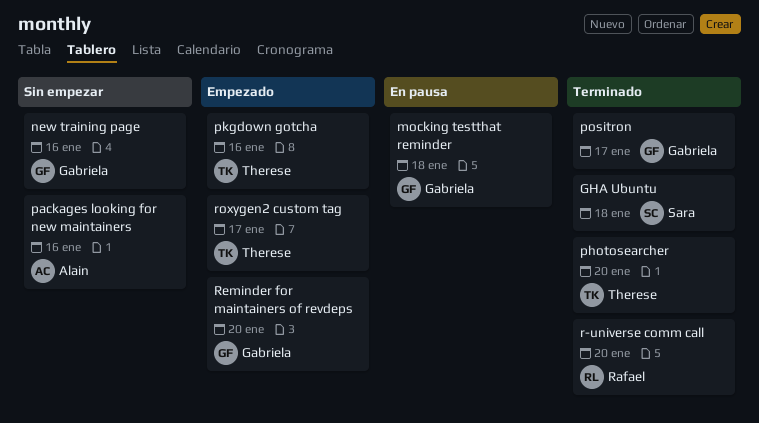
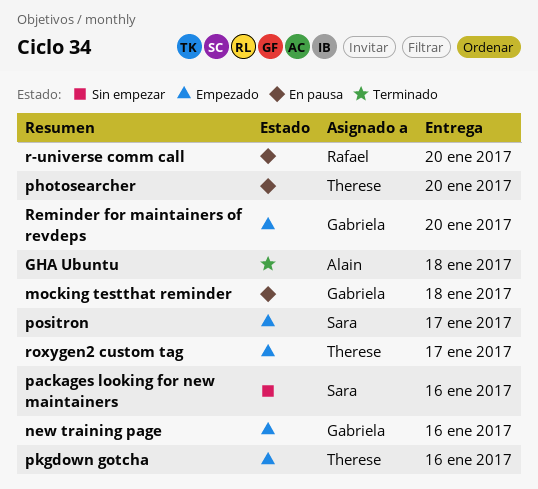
GHA Ubuntu, owner: Sara -> Alain
new training page, status: Sin empezar -> Empezado
packages looking for new maintainers, owner: Alain -> Sara
photosearcher, status: Terminado -> En pausa
positron, status: Terminado -> Empezado
positron, owner: Gabriela -> Sara
r-universe comm call, status: Terminado -> En pausa

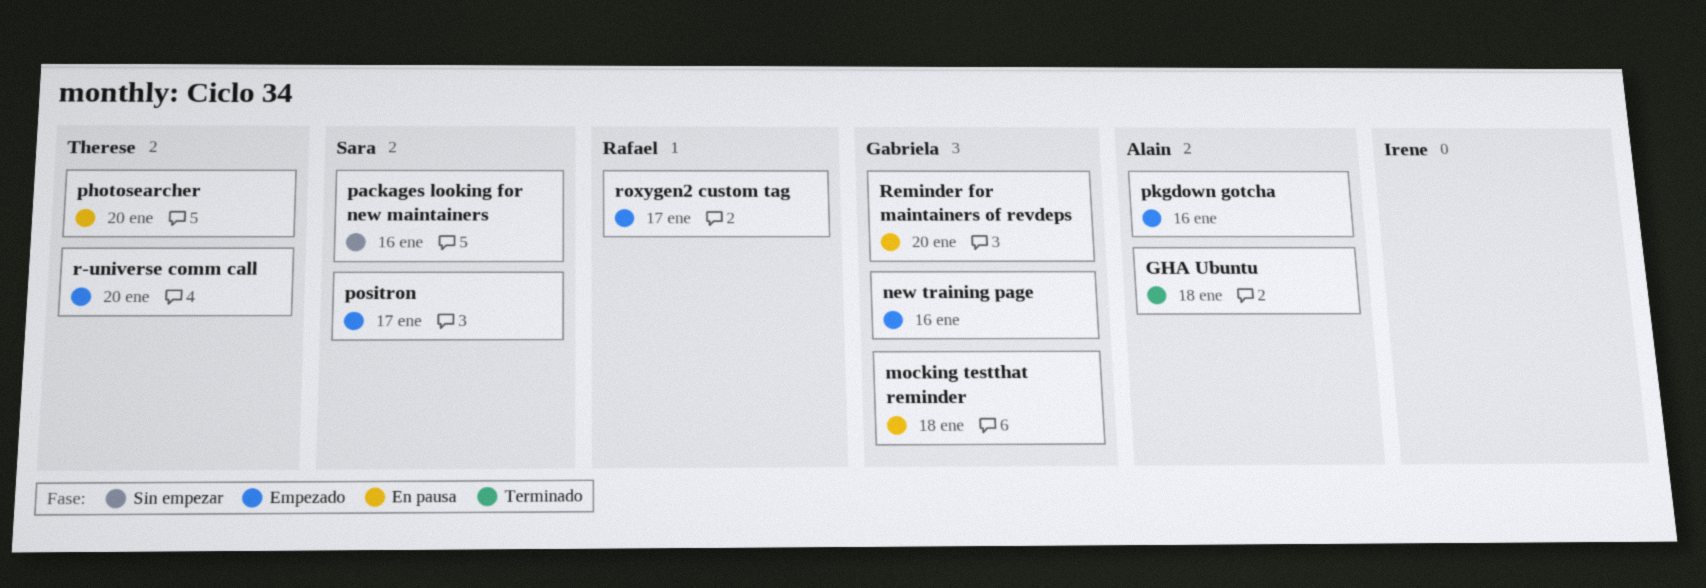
pkgdown gotcha, owner: Therese -> Alain
r-universe comm call, status: En pausa -> Empezado
r-universe comm call, owner: Rafael -> Therese
Reminder for maintainers of revdeps, status: Empezado -> En pausa
roxygen2 custom tag, owner: Therese -> Rafael

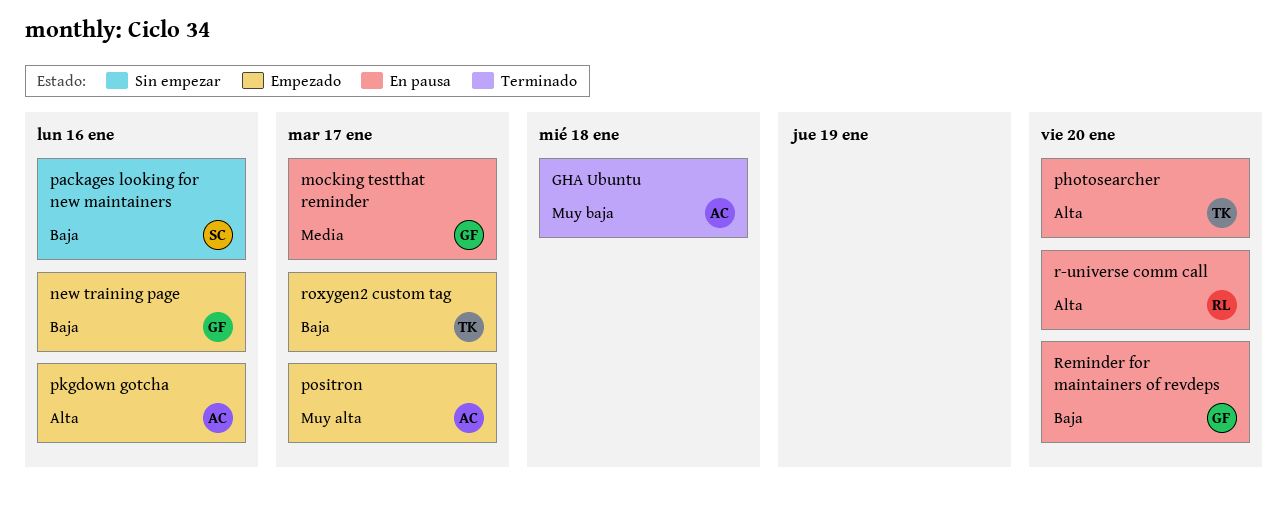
mocking testthat reminder, due: Jan 18 -> Jan 17
positron, owner: Sara -> Alain
r-universe comm call, status: Empezado -> En pausa
r-universe comm call, owner: Therese -> Rafael
roxygen2 custom tag, owner: Rafael -> Therese

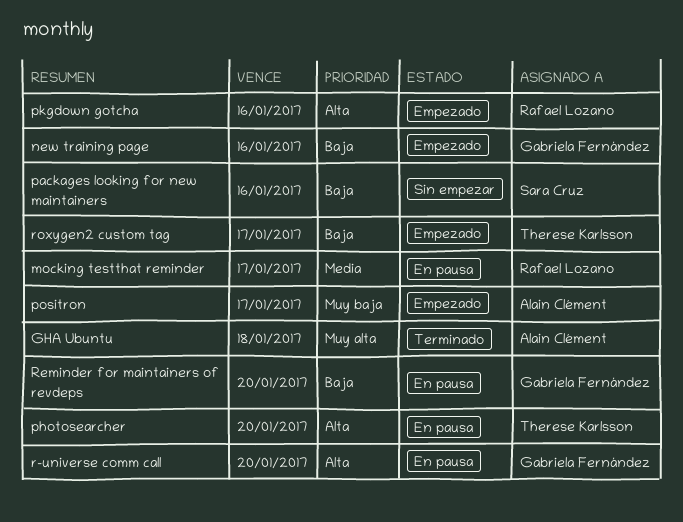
GHA Ubuntu, priority: Muy baja -> Muy alta
mocking testthat reminder, owner: Gabriela Fernández -> Rafael Lozano
pkgdown gotcha, owner: Alain Clément -> Rafael Lozano
positron, priority: Muy alta -> Muy baja
r-universe comm call, owner: Rafael Lozano -> Gabriela Fernández

